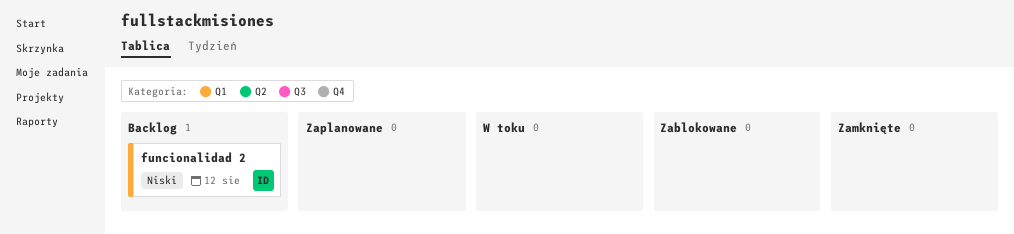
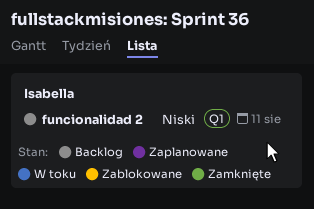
funcionalidad 2, due: Aug 12 -> Aug 11

